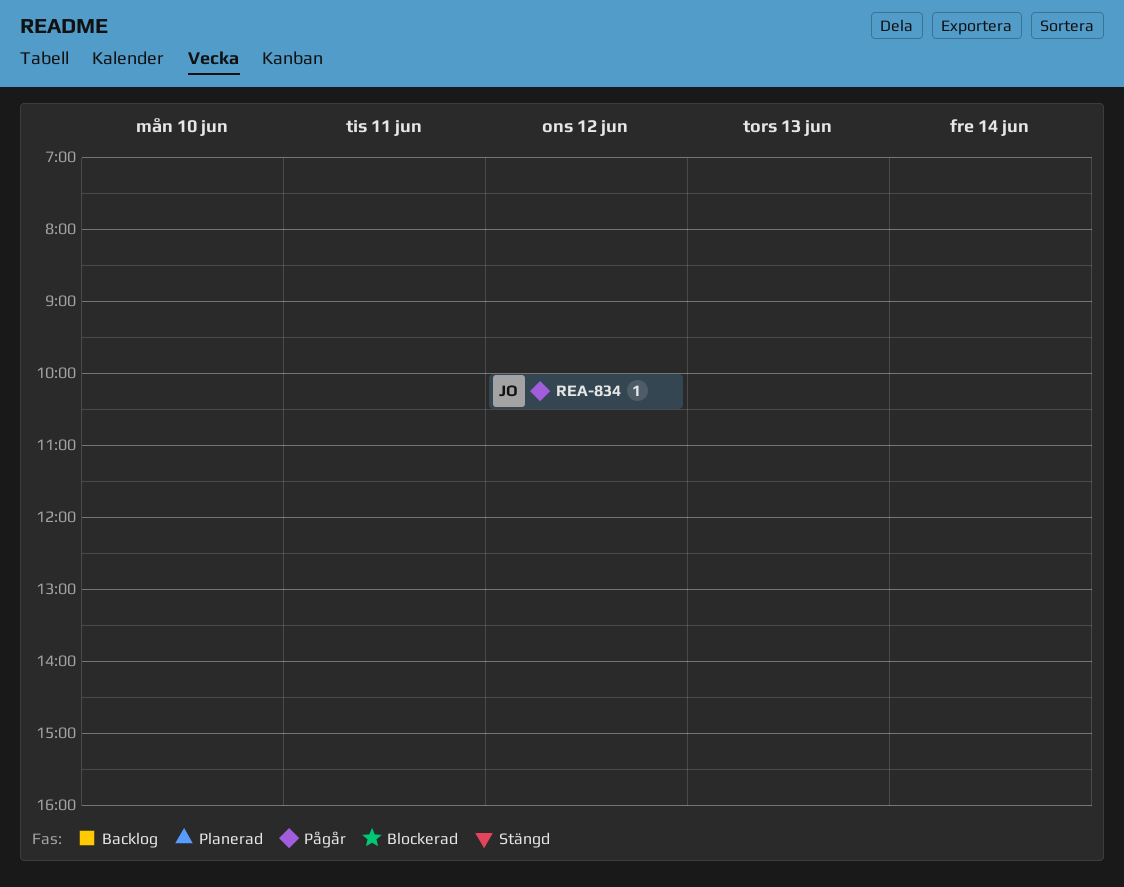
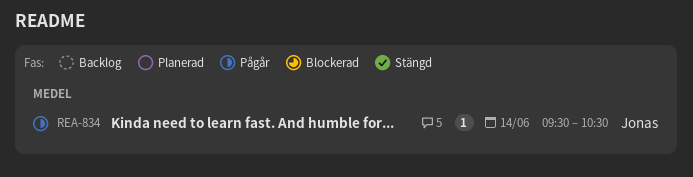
REA-834, day: Jun 12 -> Jun 14
REA-834, begins: 10:00 -> 09:30

